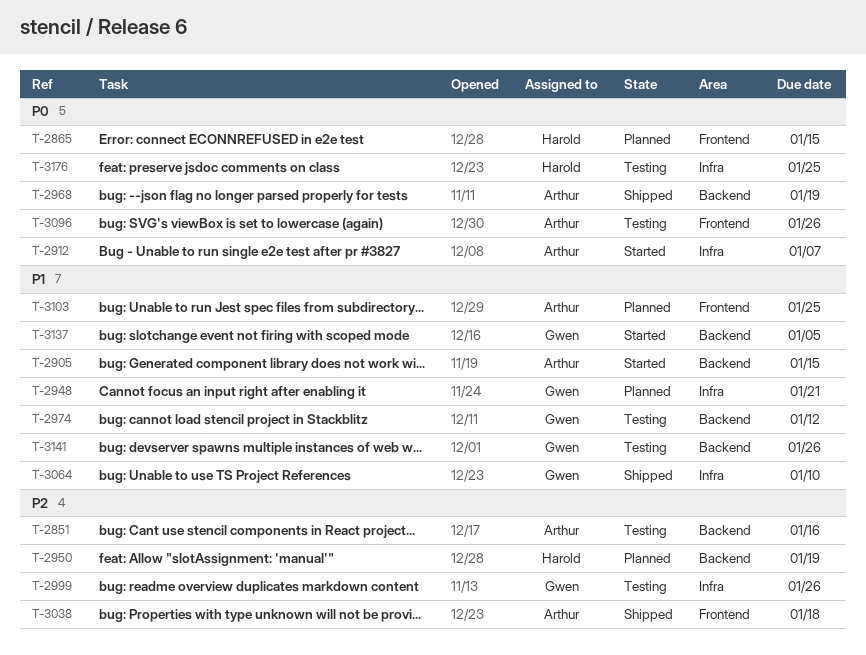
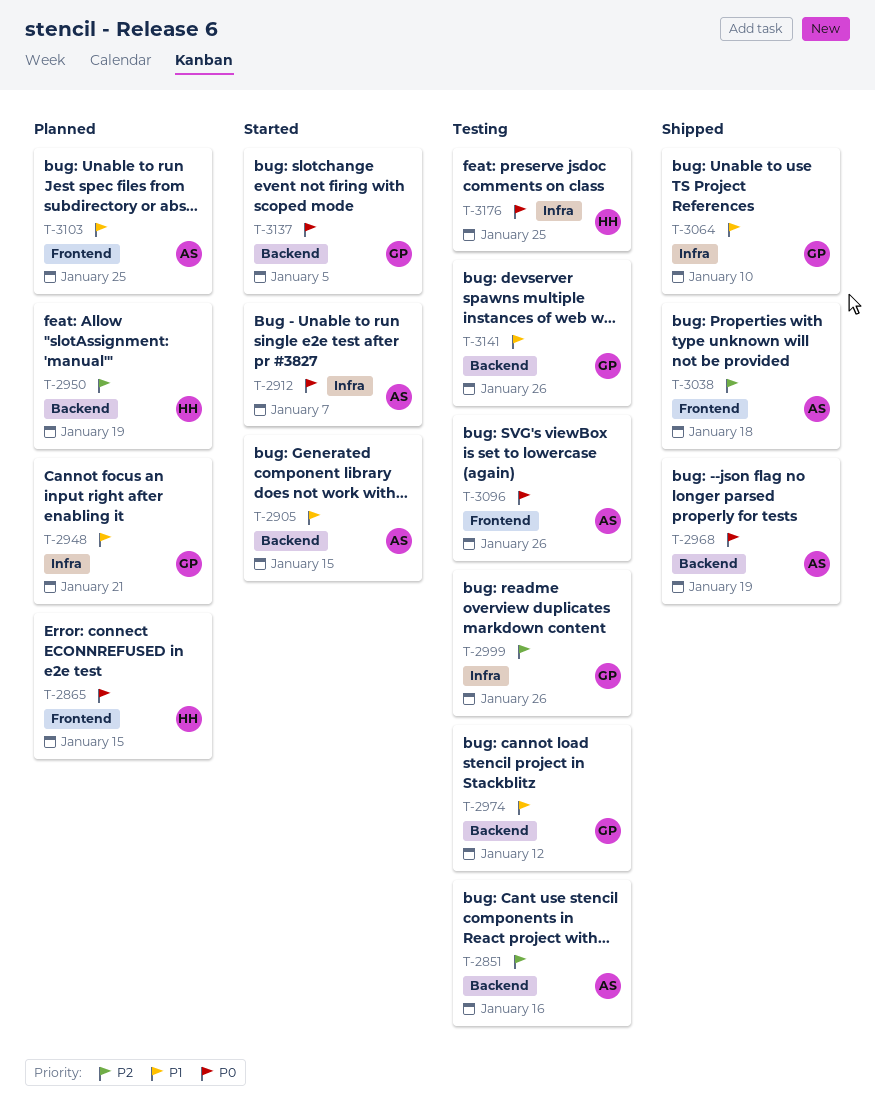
T-3137, priority: P1 -> P0

